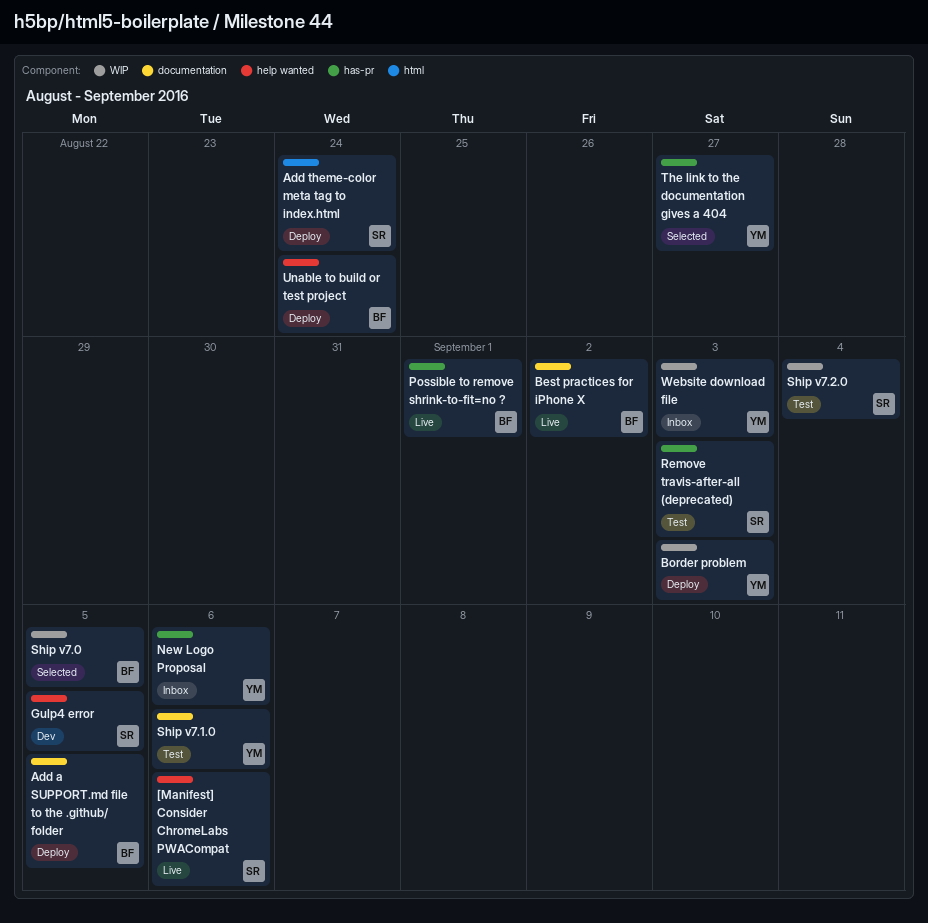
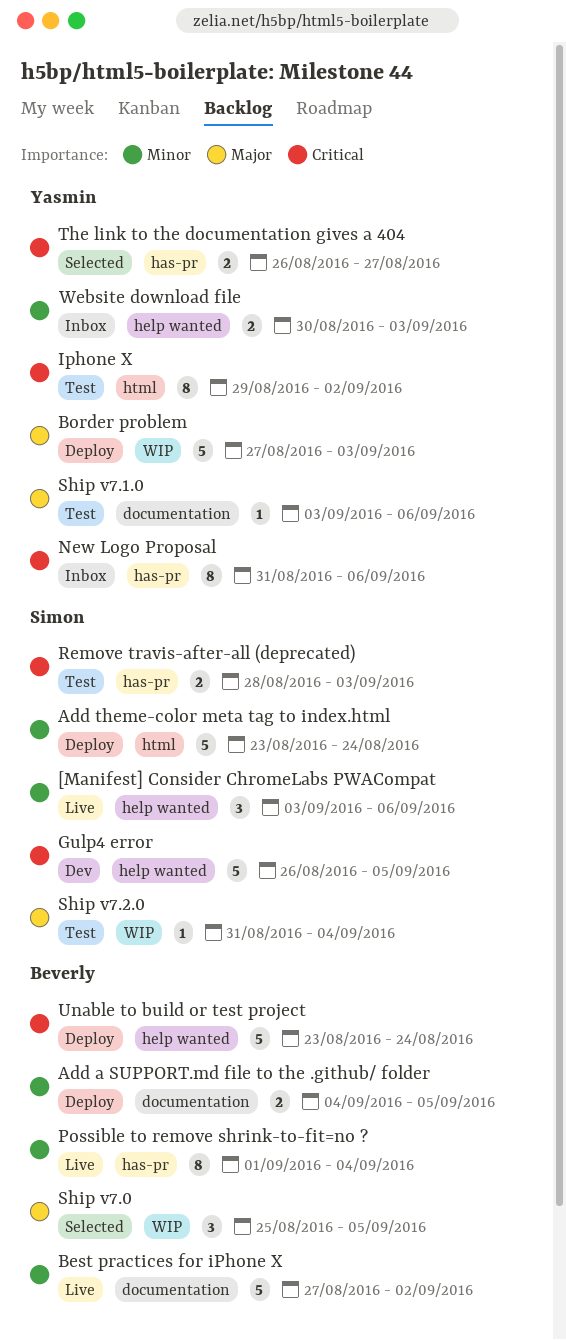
Iphone X: none -> present
Possible to remove shrink-to-fit=no ?, due: Sep 1 -> Sep 4
Website download file, label: WIP -> help wanted

